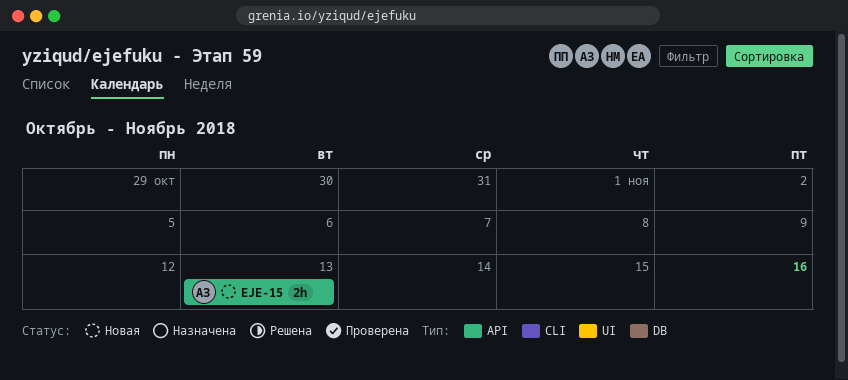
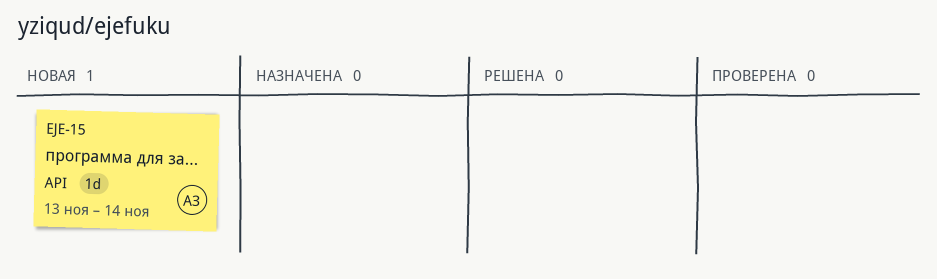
EJE-15, estimate: 2h -> 1d
EJE-15, due: Nov 13 -> Nov 14

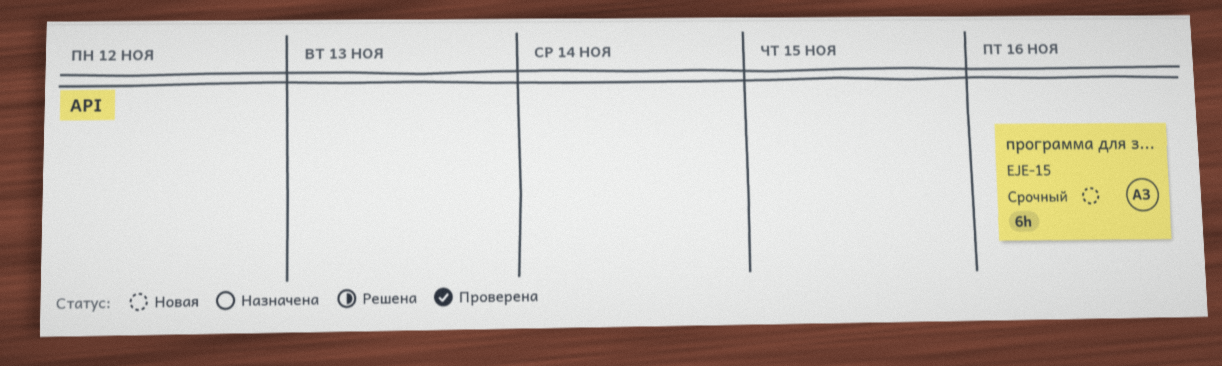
EJE-15, estimate: 1d -> 6h
EJE-15, due: Nov 14 -> Nov 16

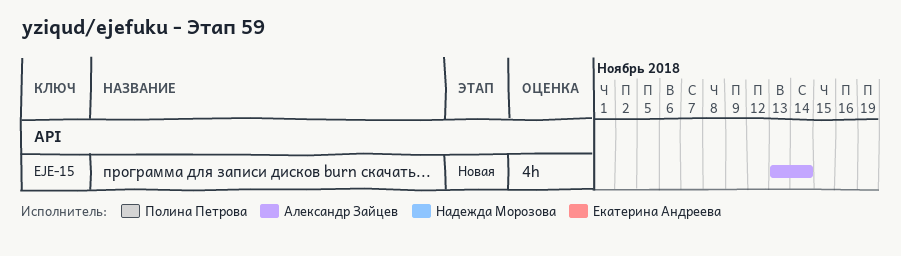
EJE-15, estimate: 6h -> 4h
EJE-15, due: Nov 16 -> Nov 14

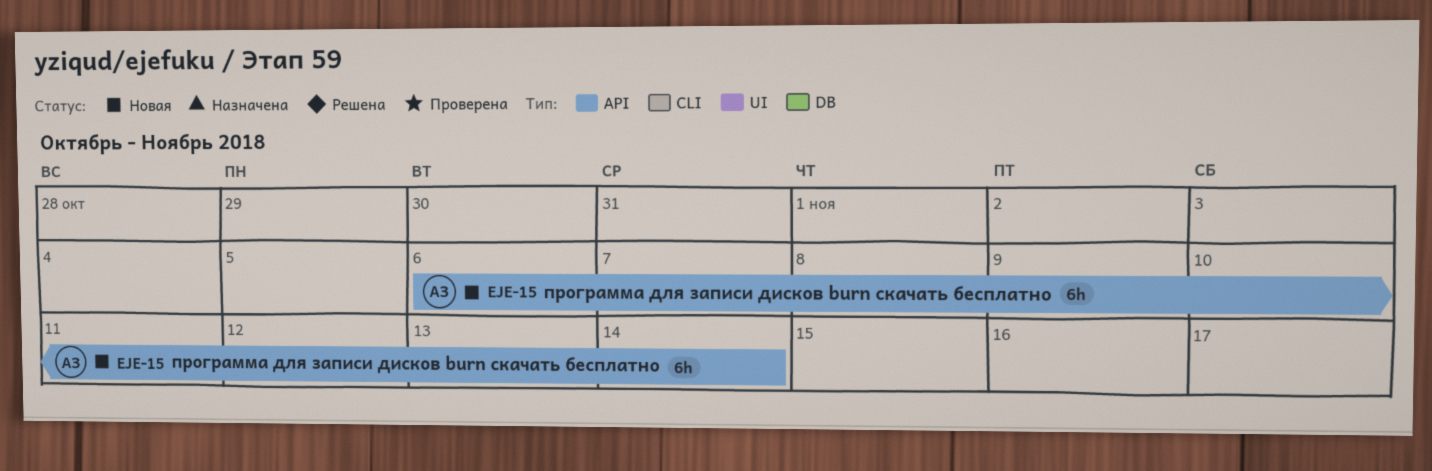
EJE-15, estimate: 4h -> 6h
EJE-15, start: Nov 13 -> Nov 6

